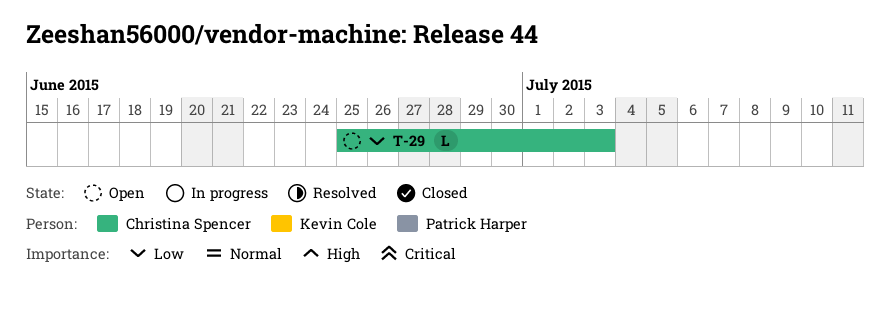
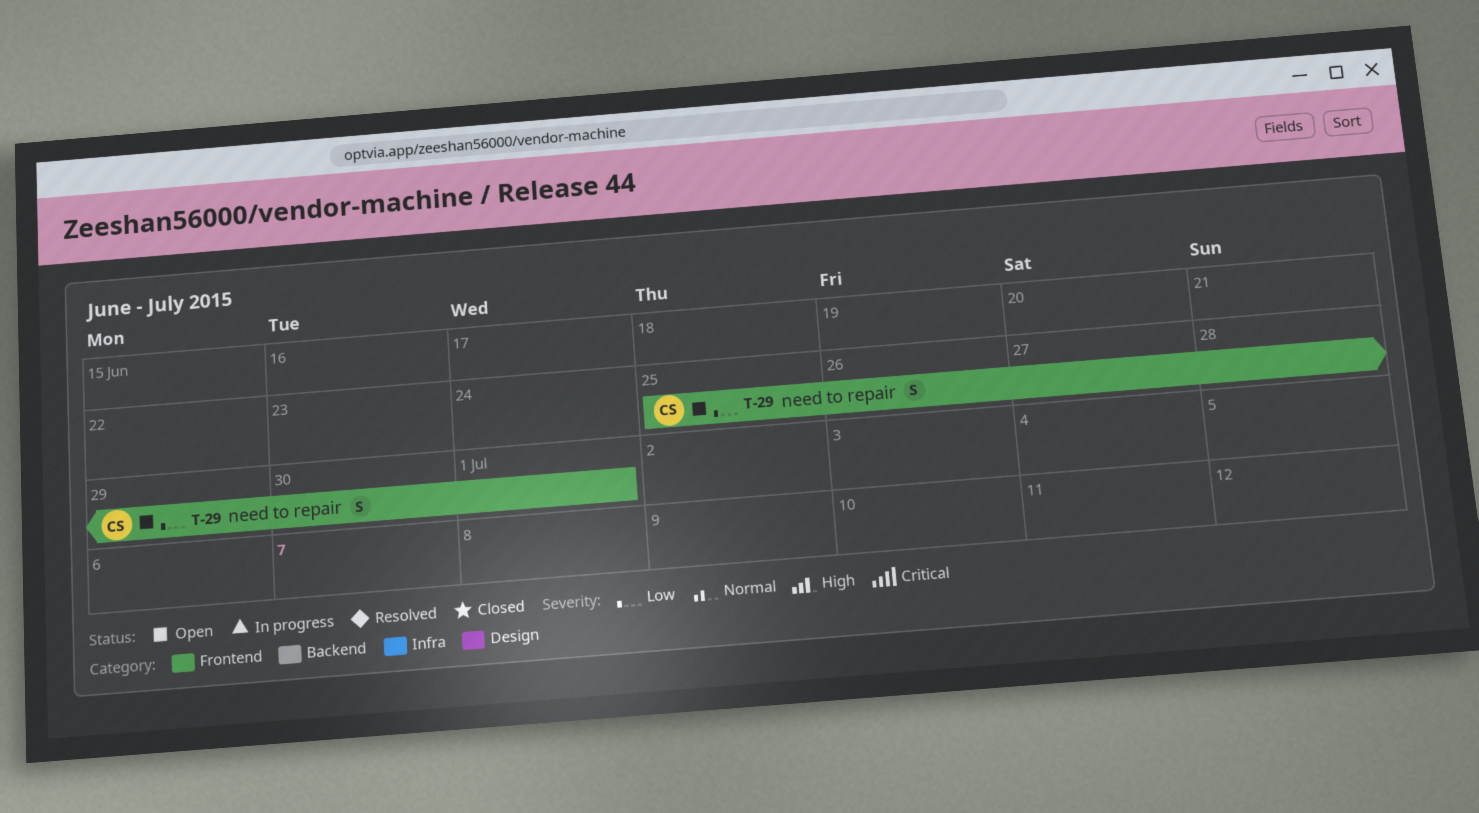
T-29, estimate: L -> S
T-29, due: Jul 3 -> Jul 1

